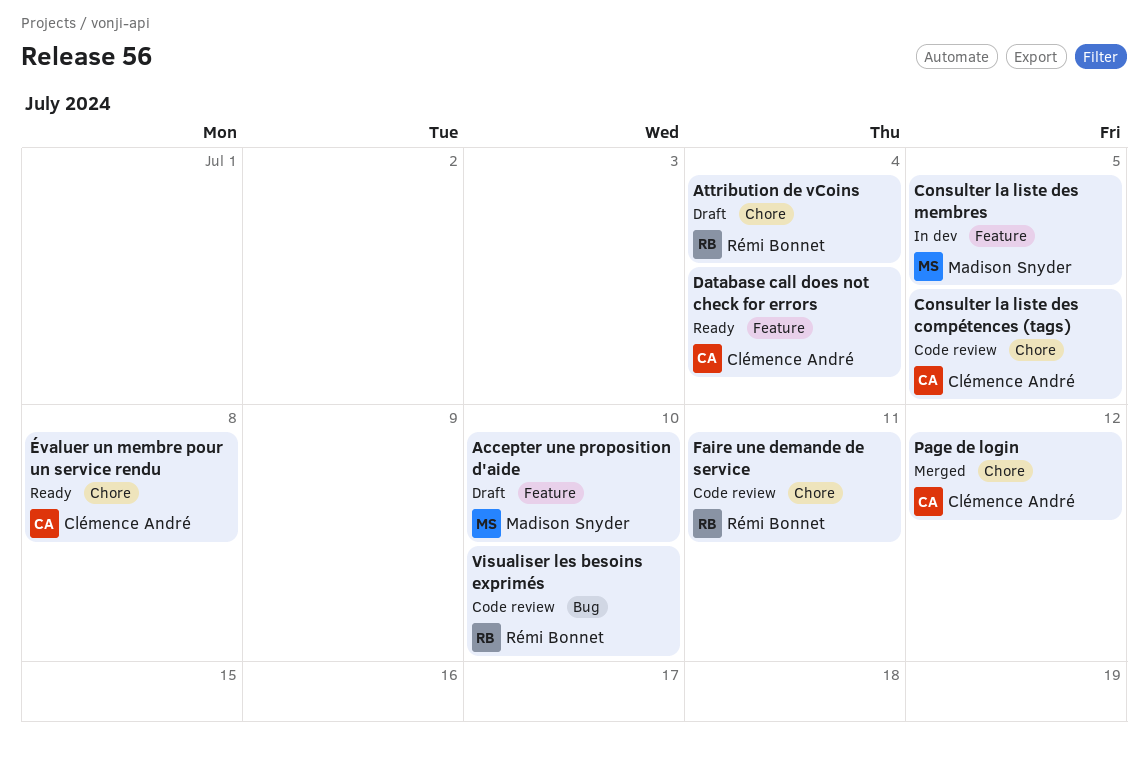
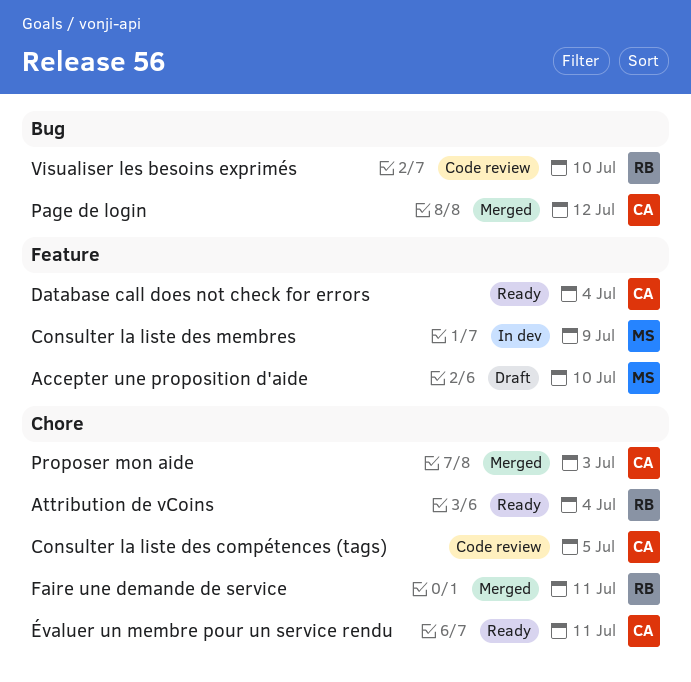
Attribution de vCoins, status: Draft -> Ready
Consulter la liste des membres, due: Jul 5 -> Jul 9
Faire une demande de service, status: Code review -> Merged
Page de login, label: Chore -> Bug
Proposer mon aide: none -> present
Évaluer un membre pour un service rendu, due: Jul 8 -> Jul 11

